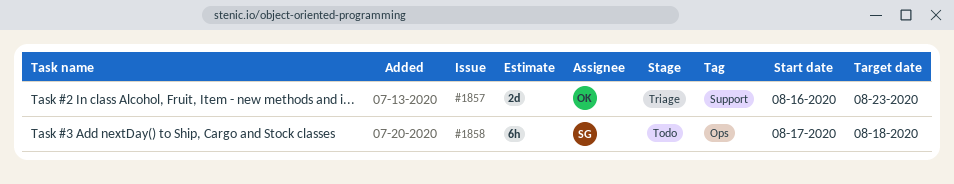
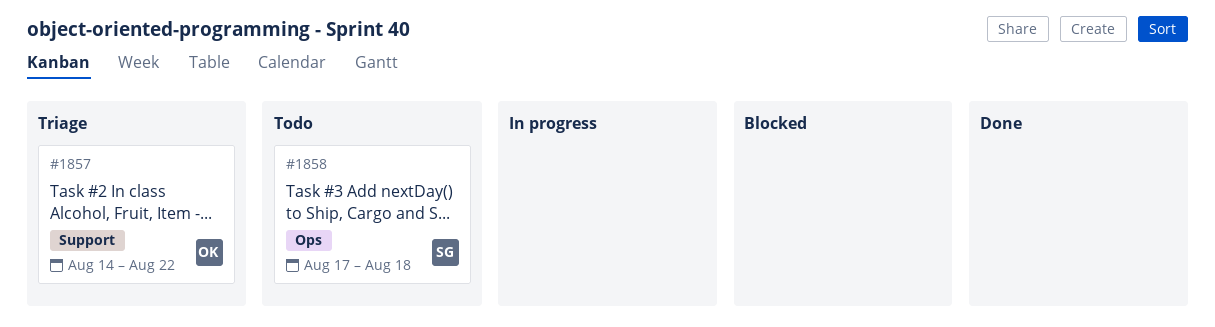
#1857, start: Aug 16 -> Aug 14
#1857, due: Aug 23 -> Aug 22

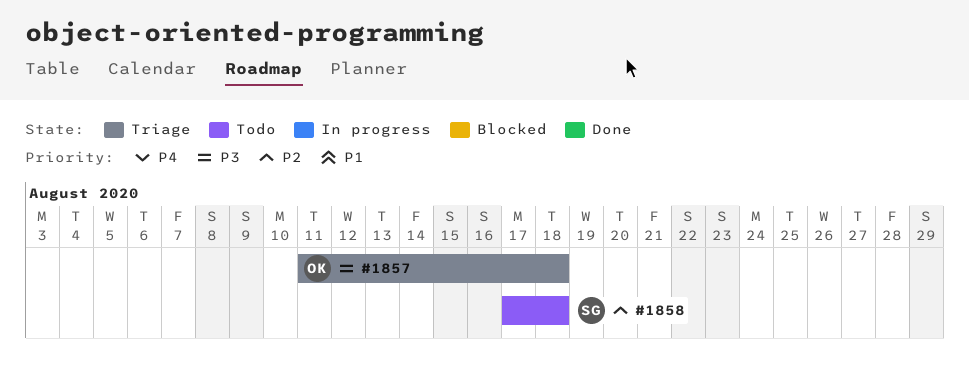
#1857, start: Aug 14 -> Aug 11
#1857, due: Aug 22 -> Aug 18

